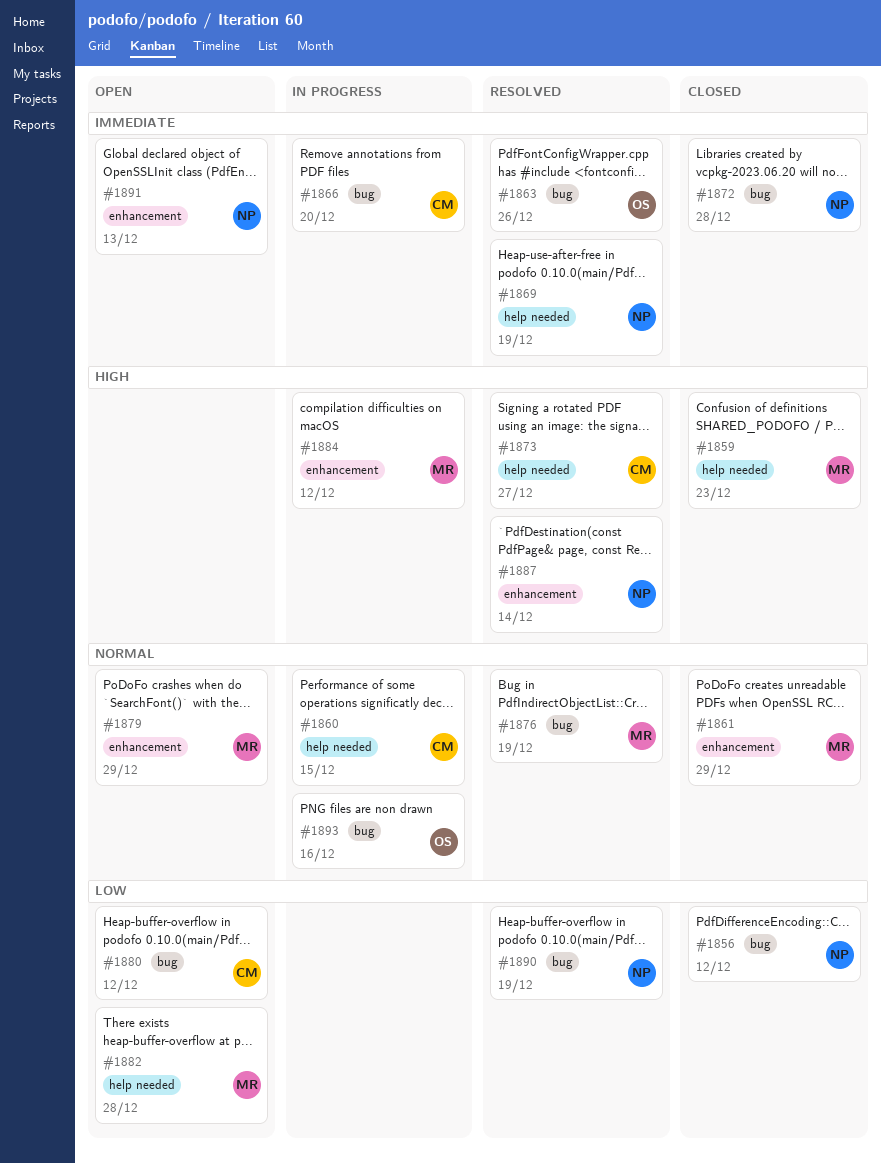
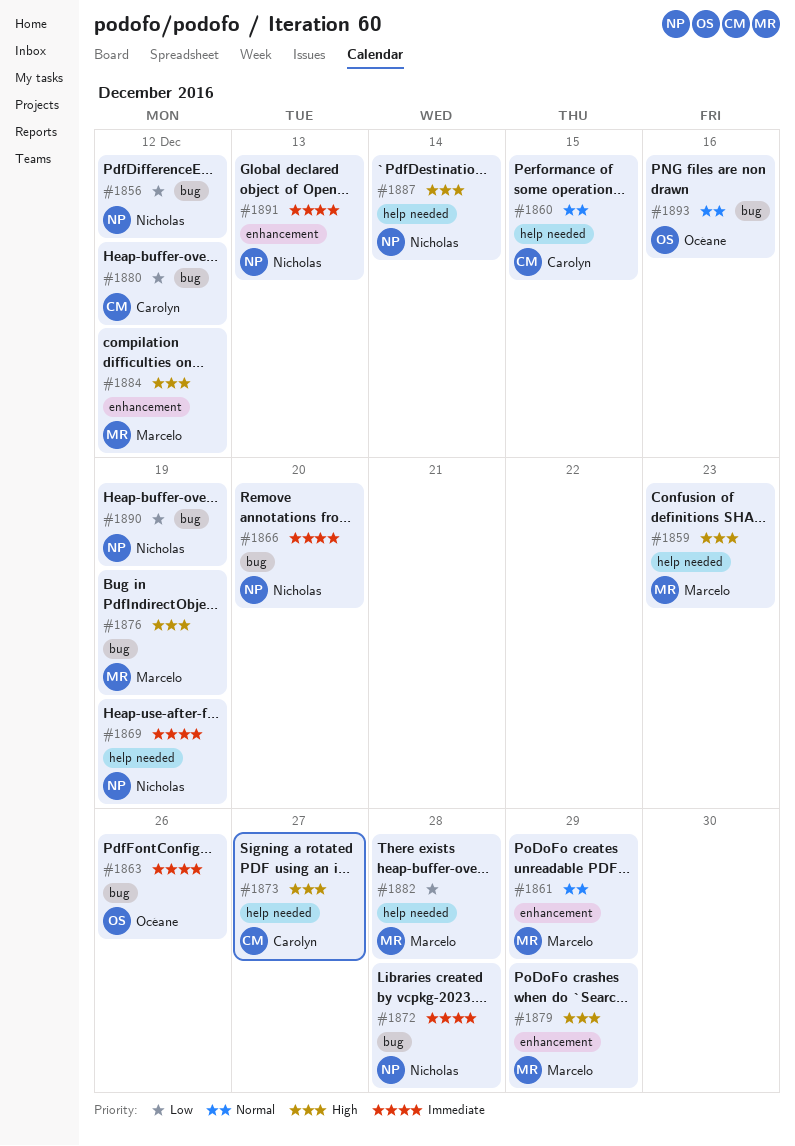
#1866, owner: Carolyn -> Nicholas
#1876, priority: Normal -> High
#1879, priority: Normal -> High
#1887, label: enhancement -> help needed

